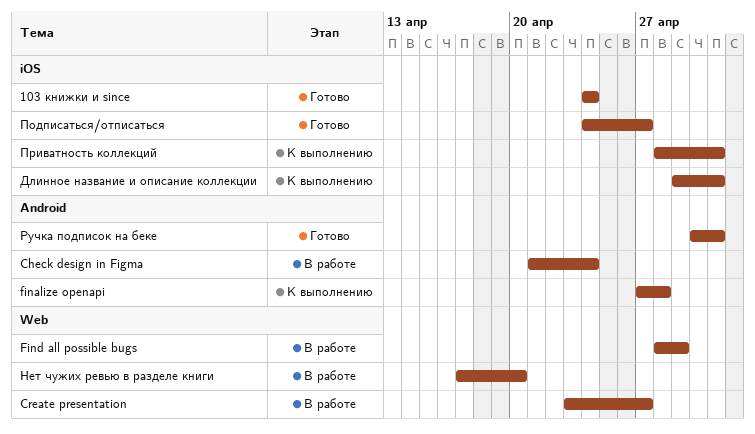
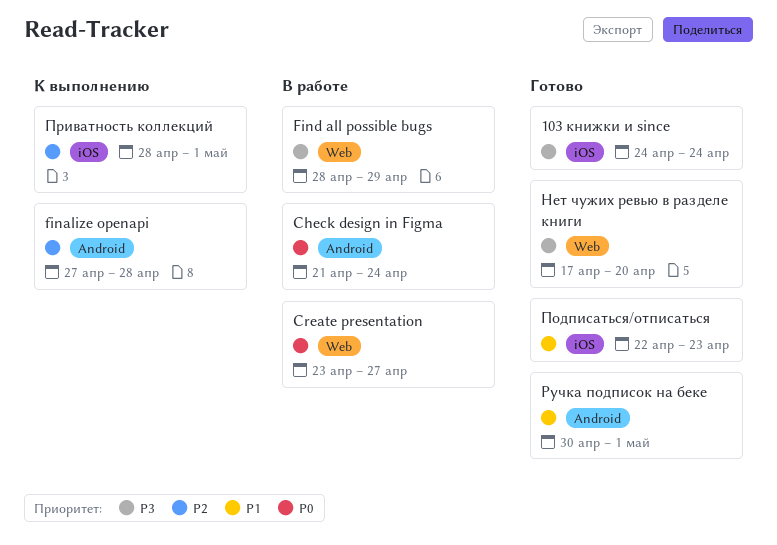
Длинное название и описание коллекции: present -> none
Нет чужих ревью в разделе книги, status: В работе -> Готово
Подписаться/отписаться, start: Apr 24 -> Apr 22
Подписаться/отписаться, due: Apr 27 -> Apr 23

